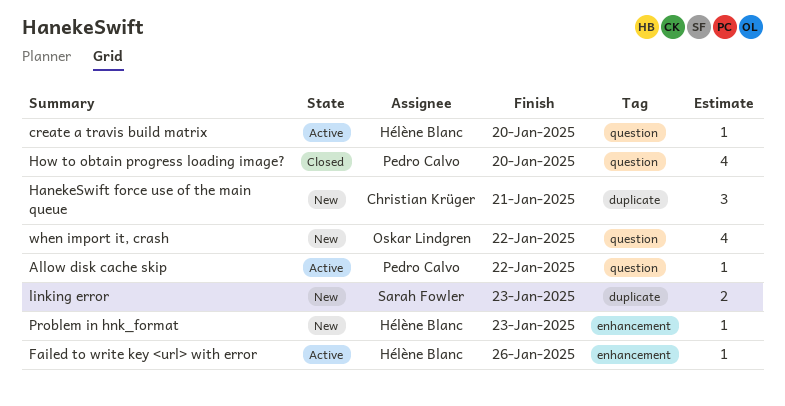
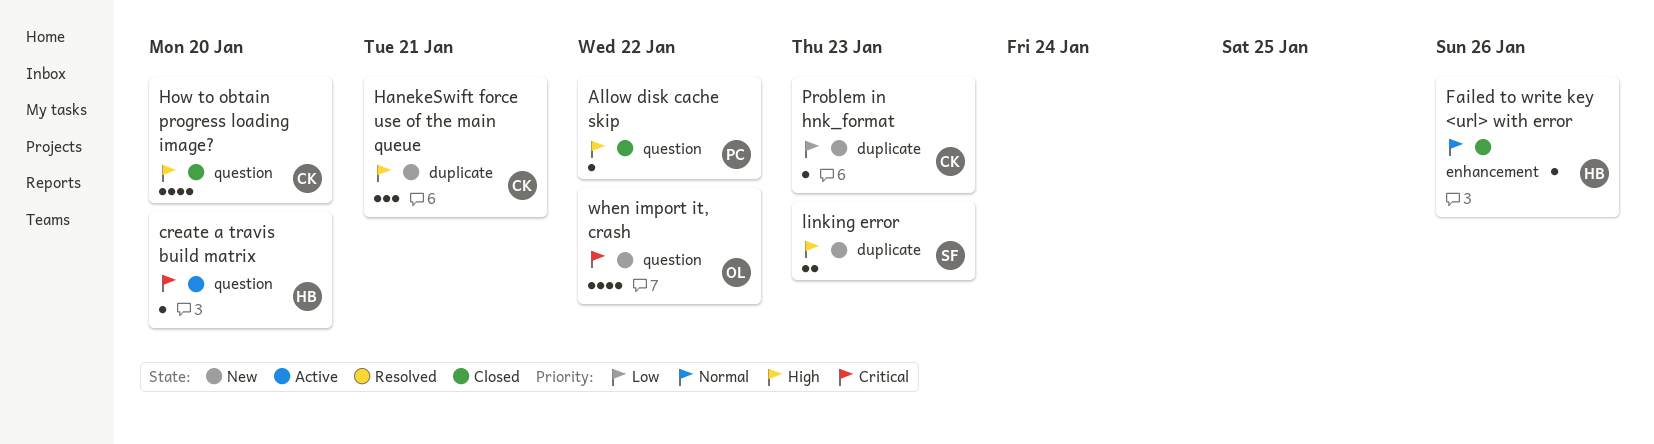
Allow disk cache skip, status: Active -> Closed
Failed to write key <url> with error, status: Active -> Closed
How to obtain progress loading image?, owner: Pedro Calvo -> Christian Krüger
Problem in hnk_format, owner: Hélène Blanc -> Christian Krüger
Problem in hnk_format, label: enhancement -> duplicate

